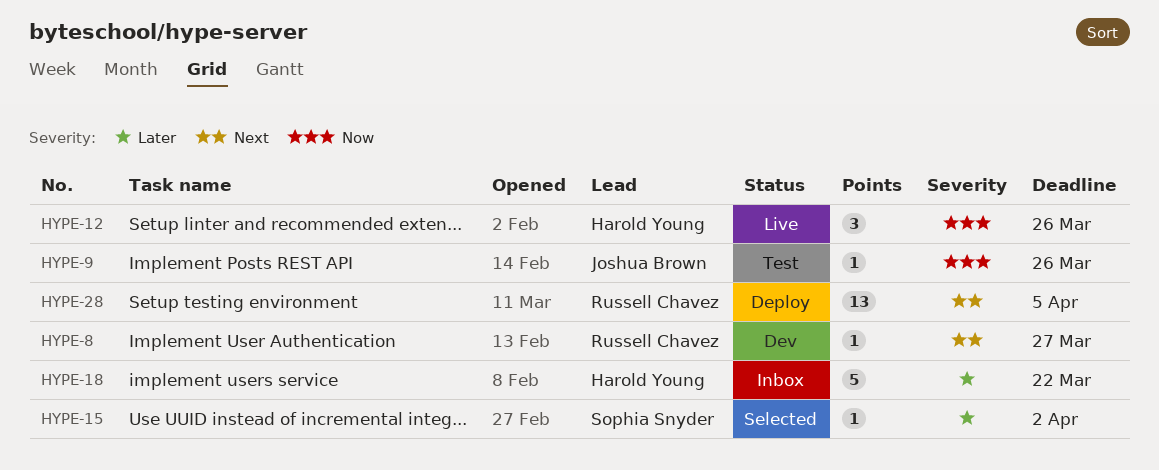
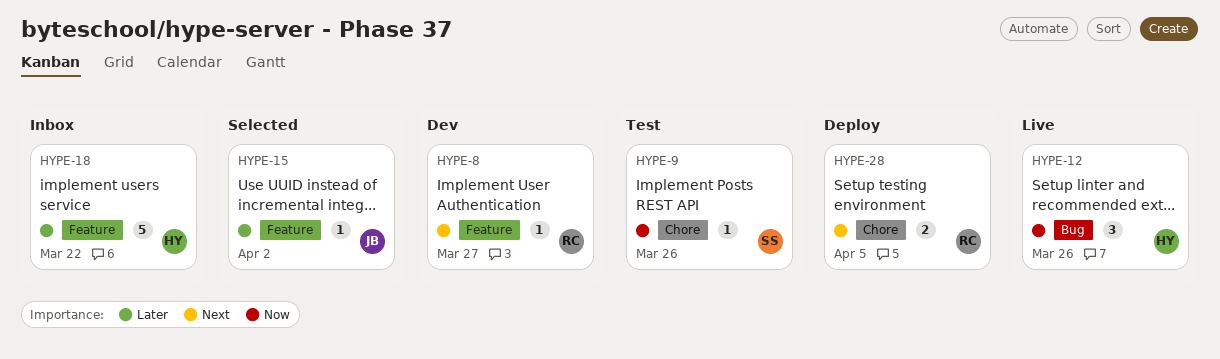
HYPE-9, owner: Joshua Brown -> Sophia Snyder
HYPE-15, owner: Sophia Snyder -> Joshua Brown
HYPE-28, estimate: 13 -> 2

